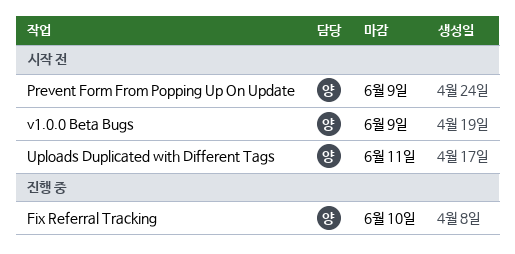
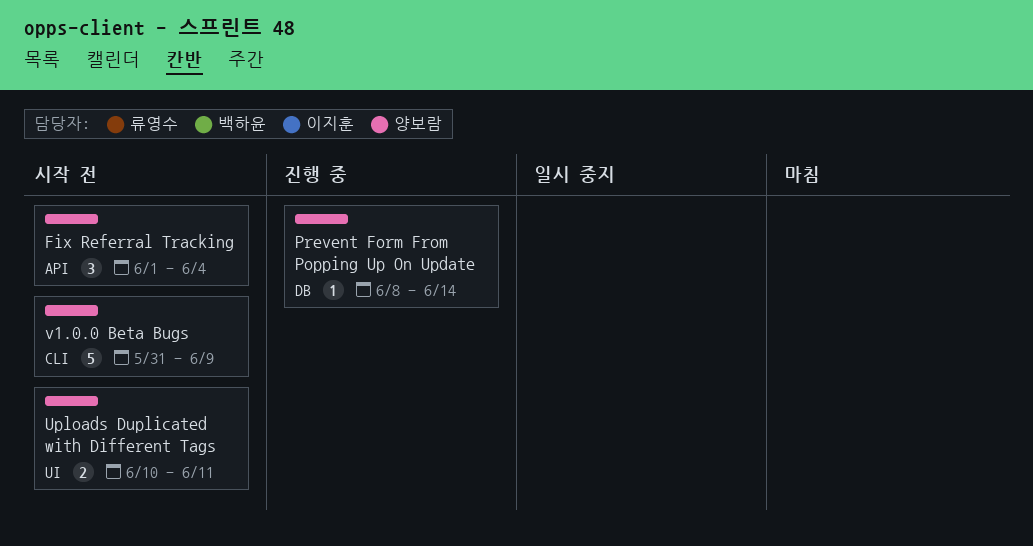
Fix Referral Tracking, status: 진행 중 -> 시작 전
Fix Referral Tracking, due: Jun 10 -> Jun 4
Prevent Form From Popping Up On Update, status: 시작 전 -> 진행 중
Prevent Form From Popping Up On Update, due: Jun 9 -> Jun 14

